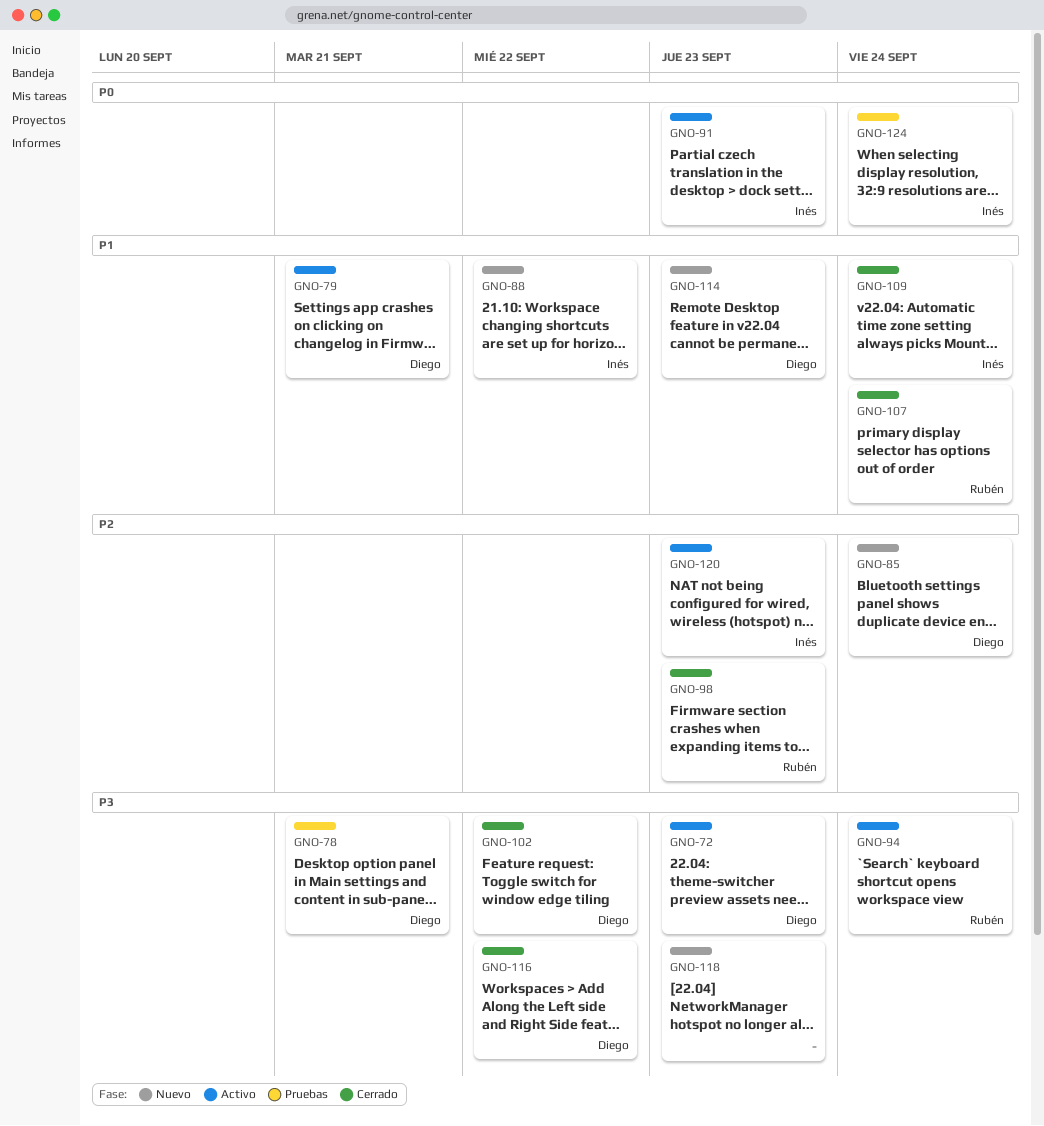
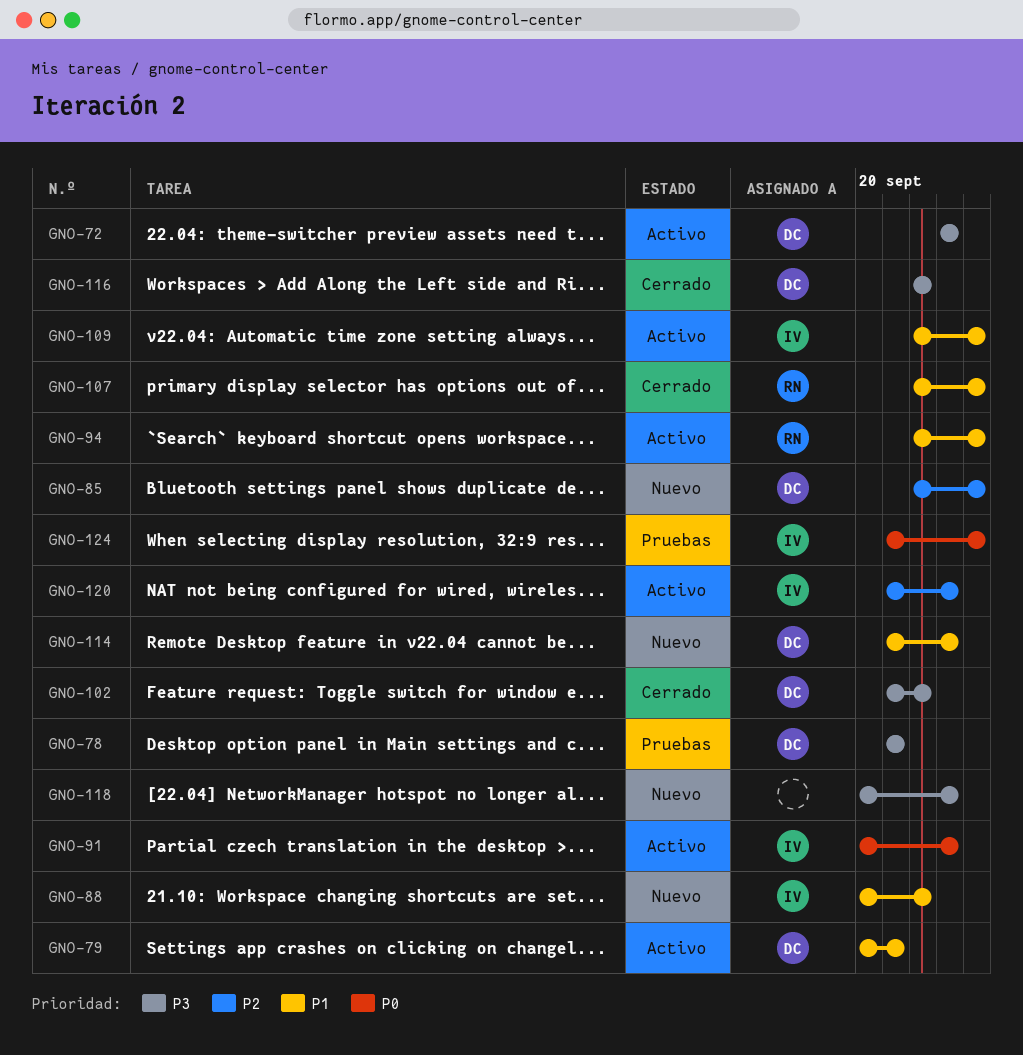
GNO-94, priority: P3 -> P1
GNO-98: present -> none
GNO-109, status: Cerrado -> Activo

